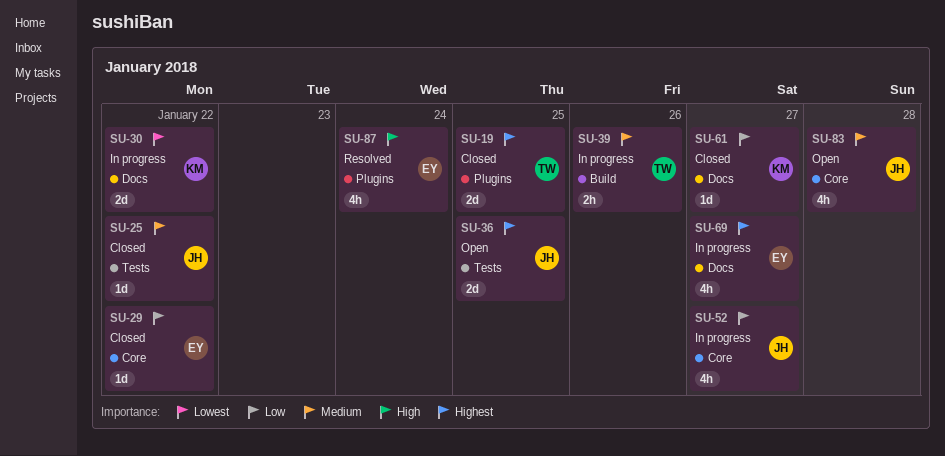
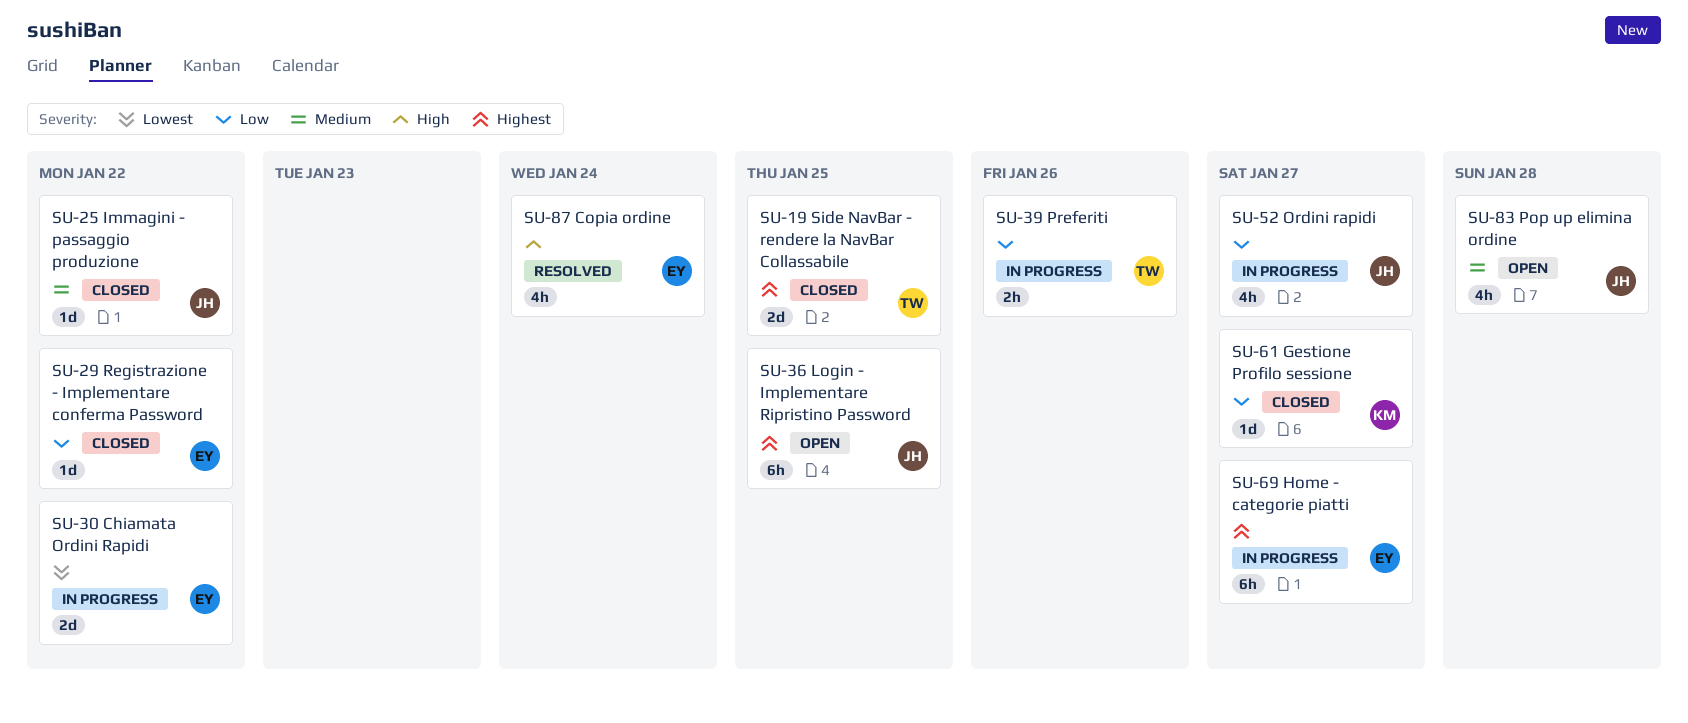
SU-30, owner: KM -> EY
SU-36, estimate: 2d -> 6h
SU-39, priority: Medium -> Low
SU-69, estimate: 4h -> 6h

